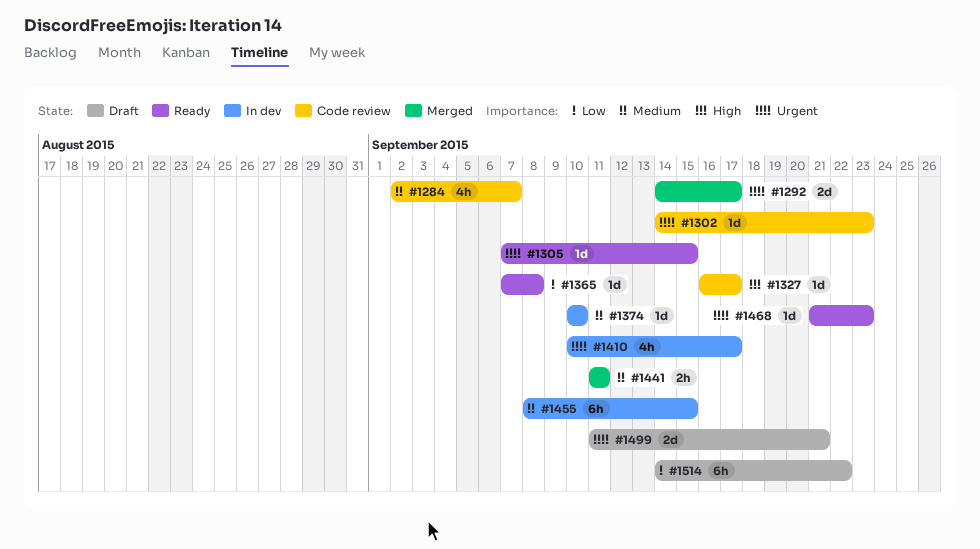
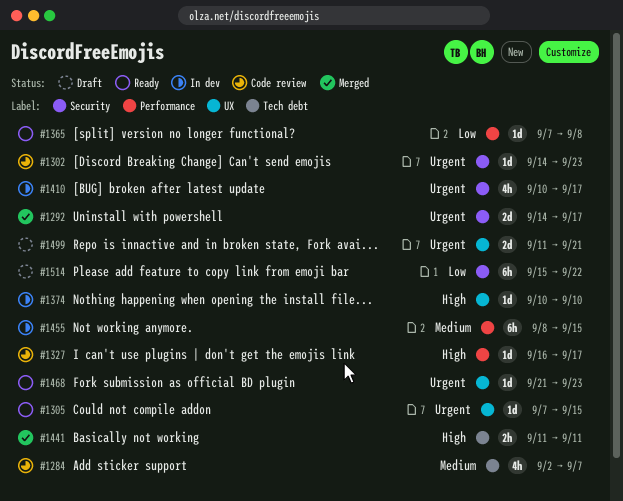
#1374, priority: Medium -> High
#1441, priority: Medium -> High
#1514, start: Sep 14 -> Sep 15

